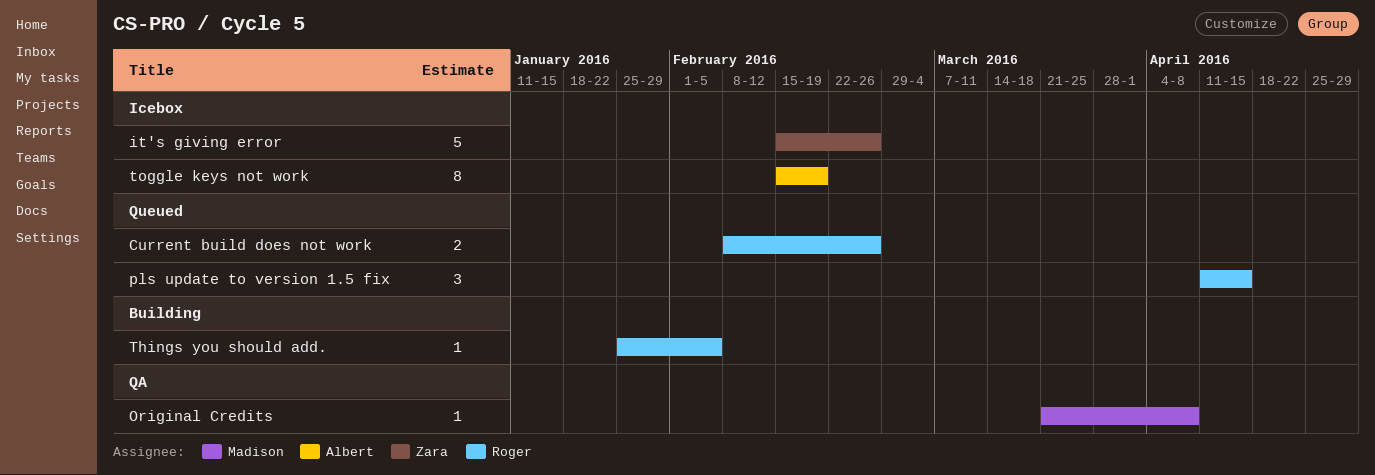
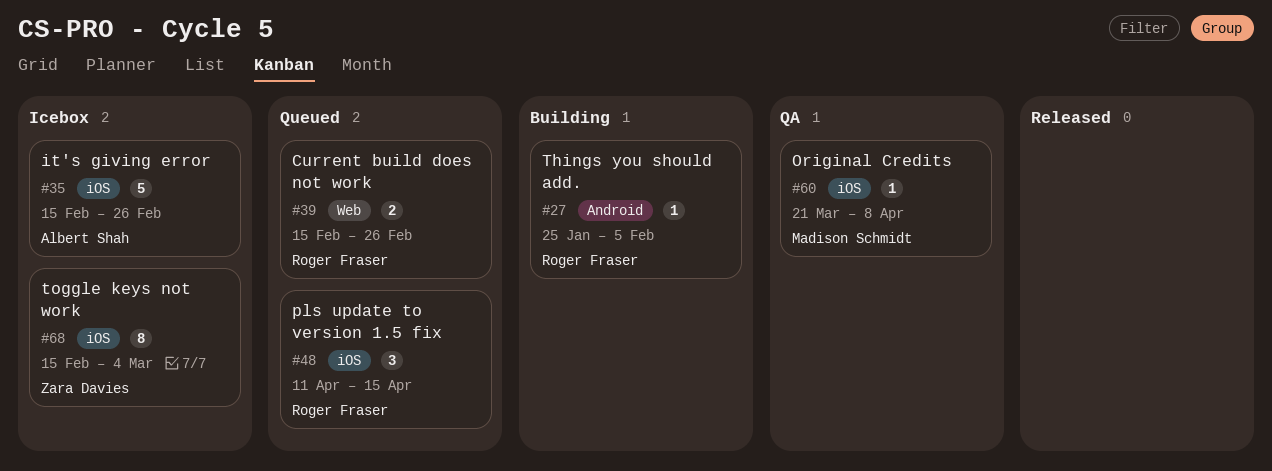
Current build does not work, start: Feb 8 -> Feb 15
it's giving error, owner: Zara Davies -> Albert Shah
toggle keys not work, owner: Albert Shah -> Zara Davies
toggle keys not work, due: Feb 19 -> Mar 4

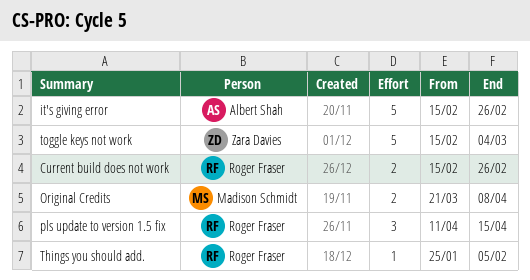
Original Credits, estimate: 1 -> 2
toggle keys not work, estimate: 8 -> 5

